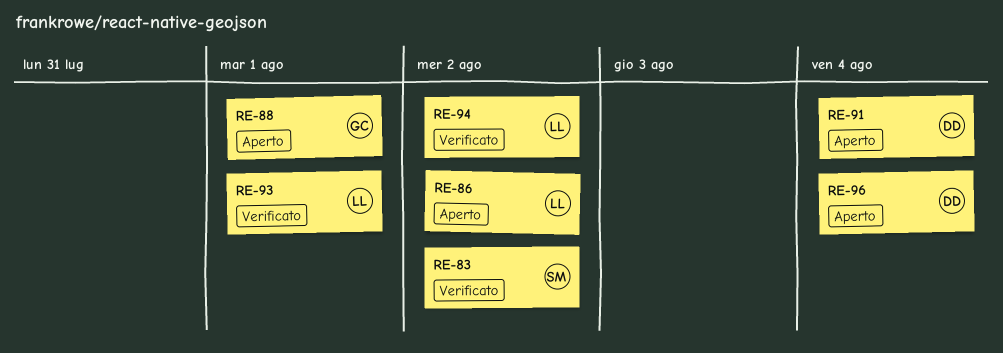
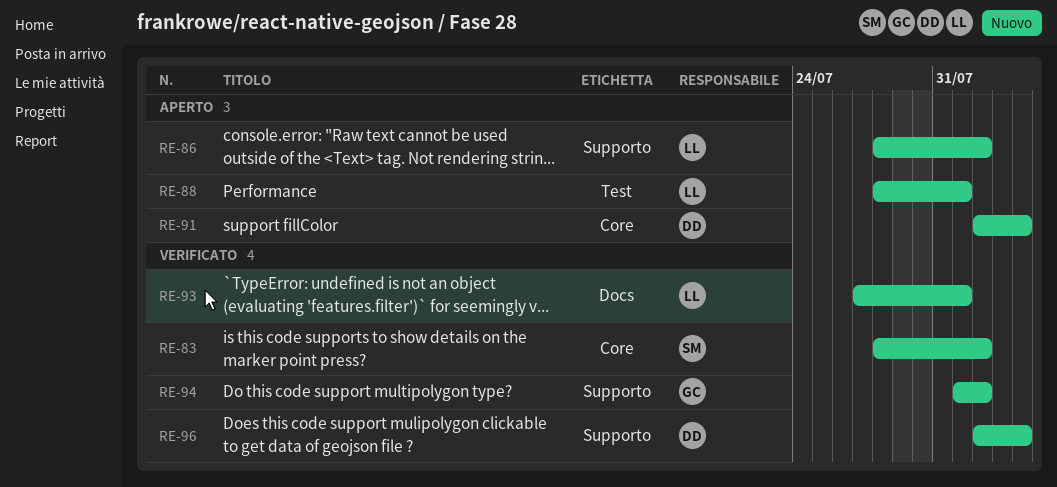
RE-88, owner: GC -> LL
RE-94, owner: LL -> GC
RE-96, status: Aperto -> Verificato

